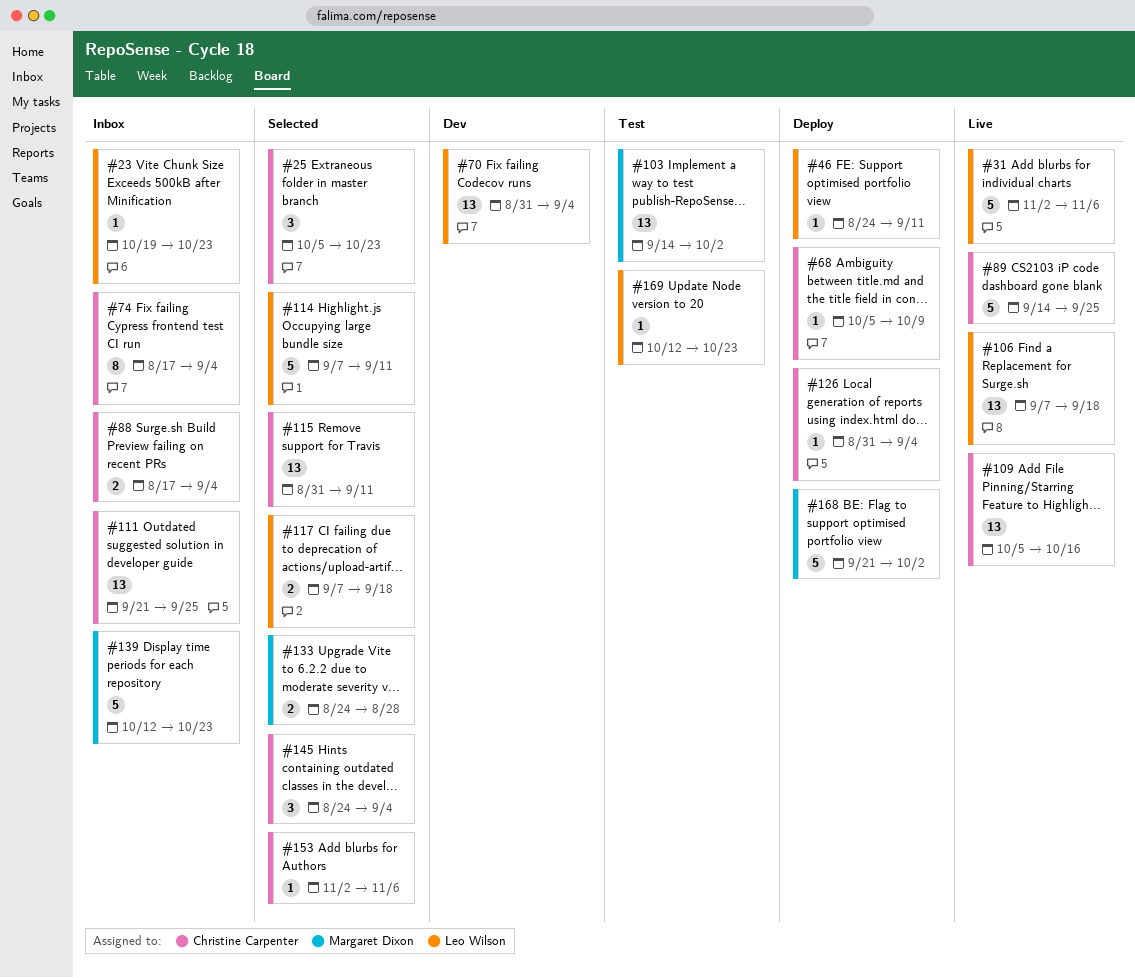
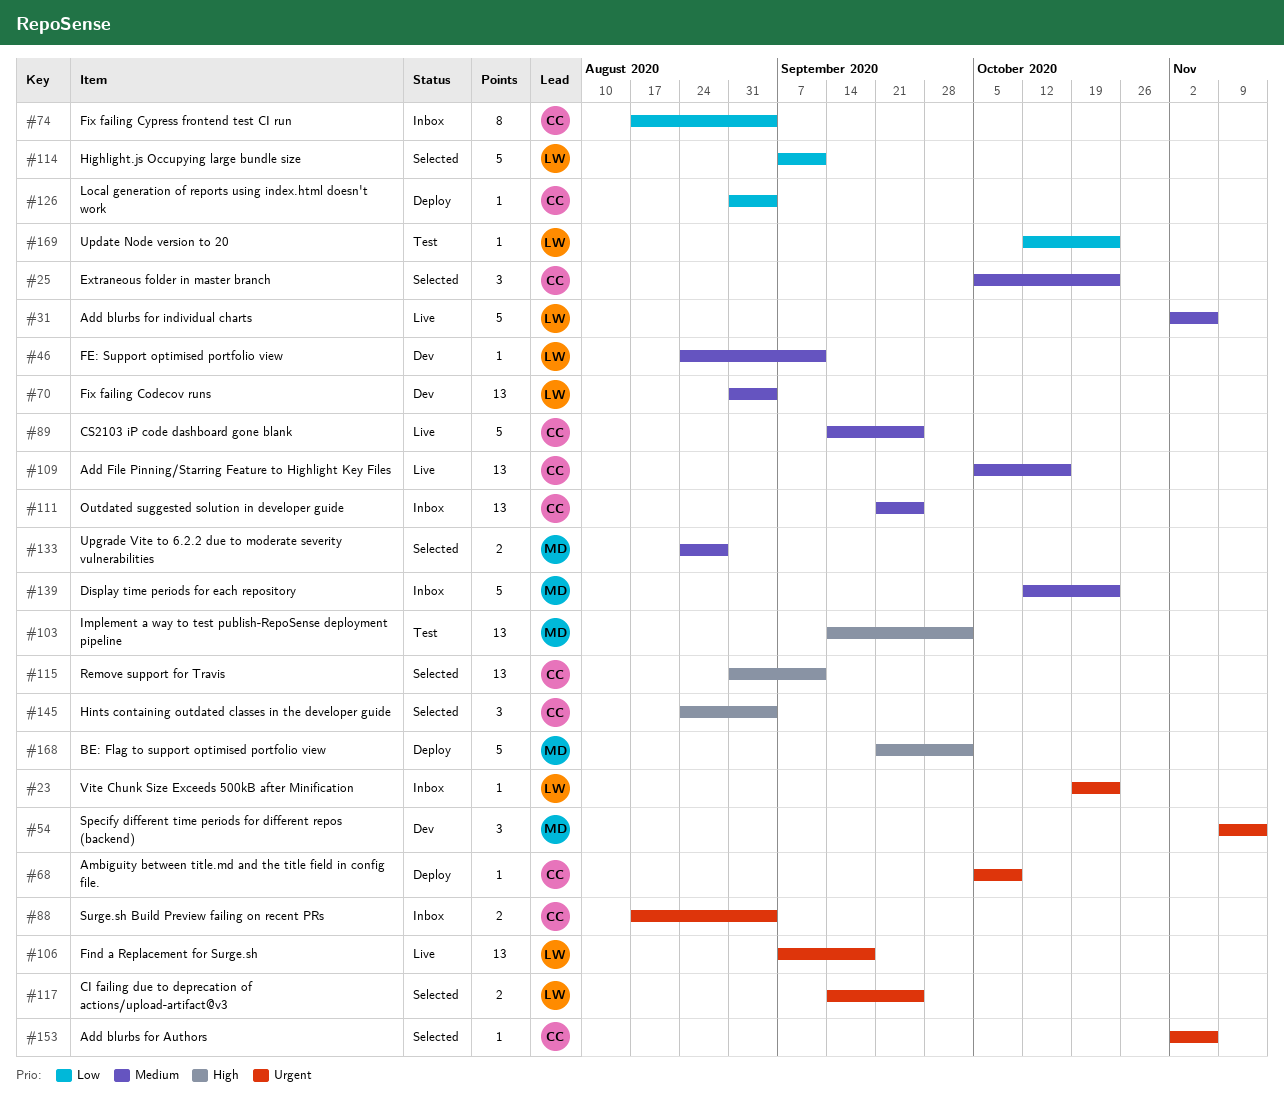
#46, status: Deploy -> Dev
#54: none -> present
#117, start: Sep 7 -> Sep 14
#117, due: Sep 18 -> Sep 25

